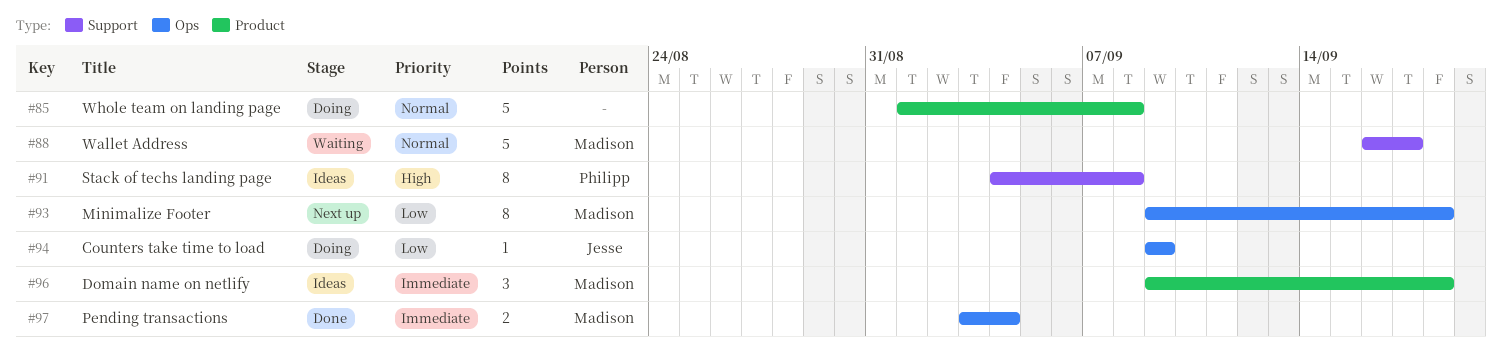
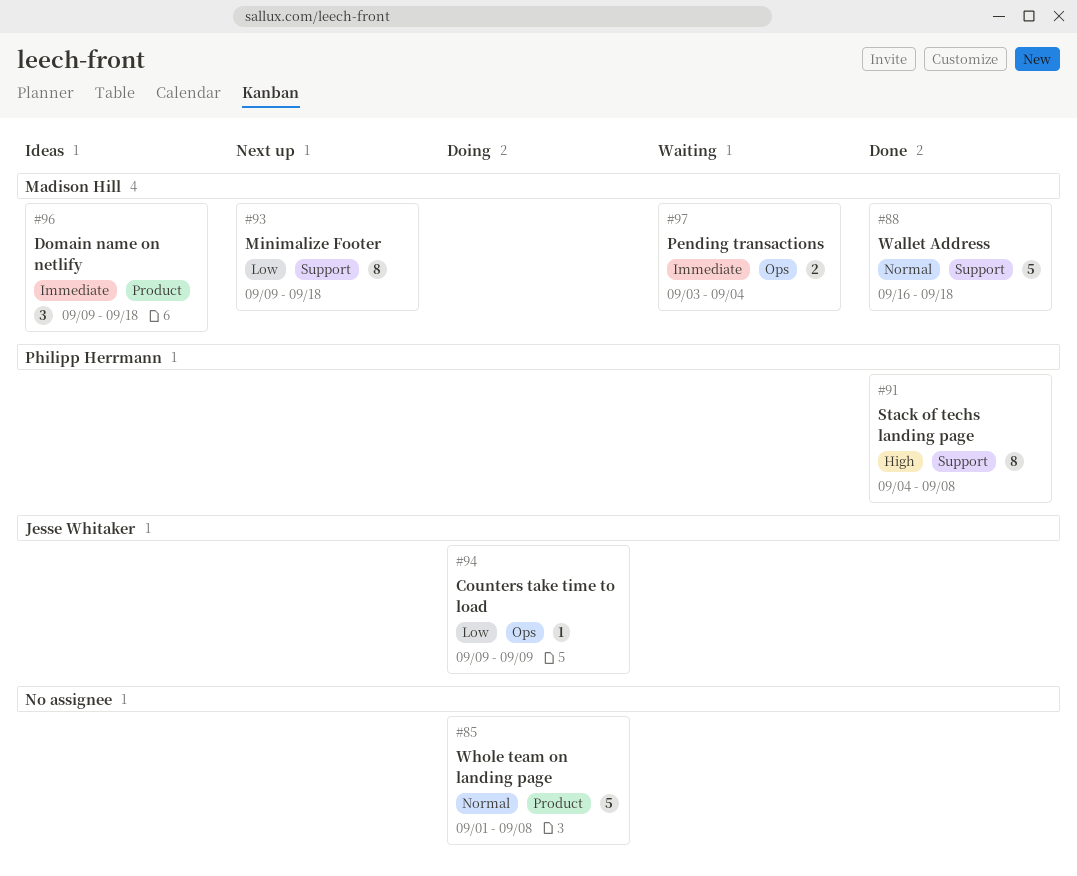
#88, status: Waiting -> Done
#88, due: Sep 17 -> Sep 18
#91, status: Ideas -> Done
#93, label: Ops -> Support
#97, status: Done -> Waiting

